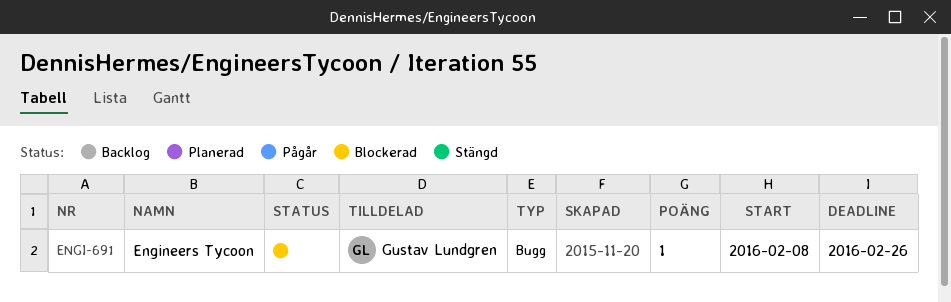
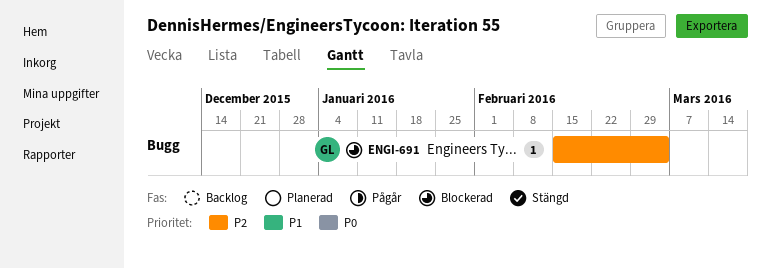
ENGI-691, start: Feb 8 -> Feb 15
ENGI-691, due: Feb 26 -> Mar 4

